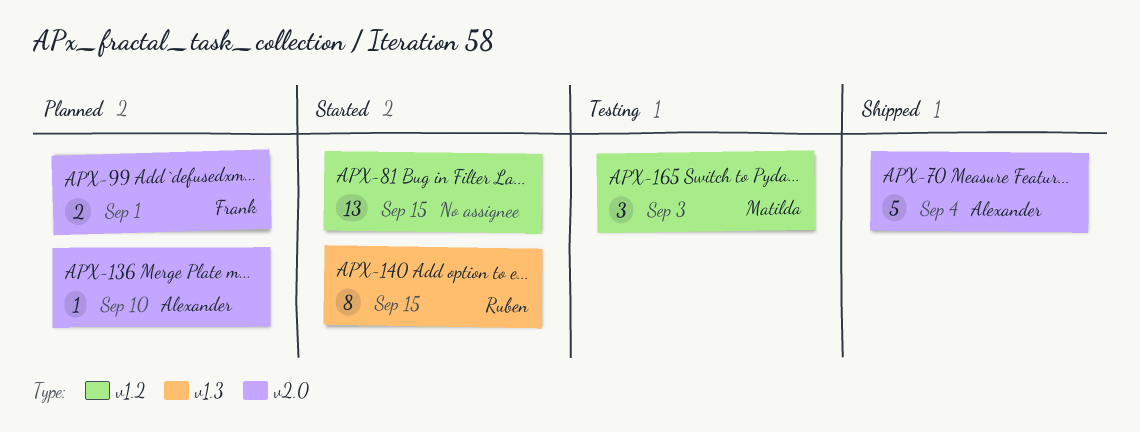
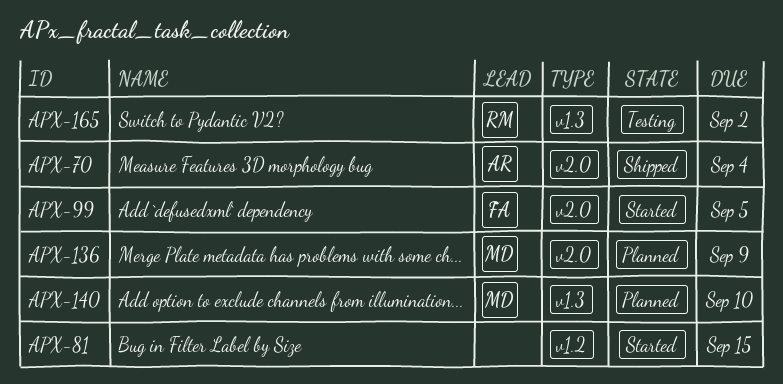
APX-99, status: Planned -> Started
APX-99, due: Sep 1 -> Sep 5
APX-136, owner: Alexander -> Matilda
APX-136, due: Sep 10 -> Sep 9
APX-140, status: Started -> Planned
APX-140, owner: Ruben -> Matilda
APX-140, due: Sep 15 -> Sep 10
APX-165, owner: Matilda -> Ruben
APX-165, label: v1.2 -> v1.3
APX-165, due: Sep 3 -> Sep 2

